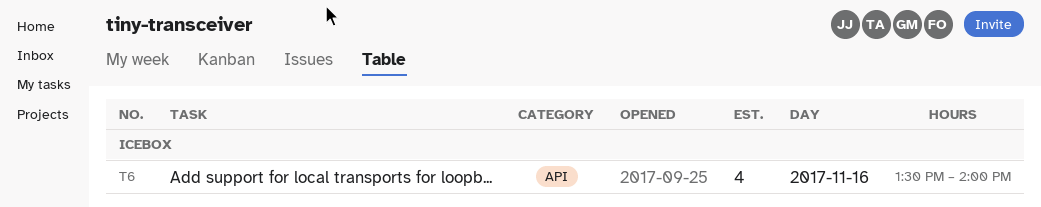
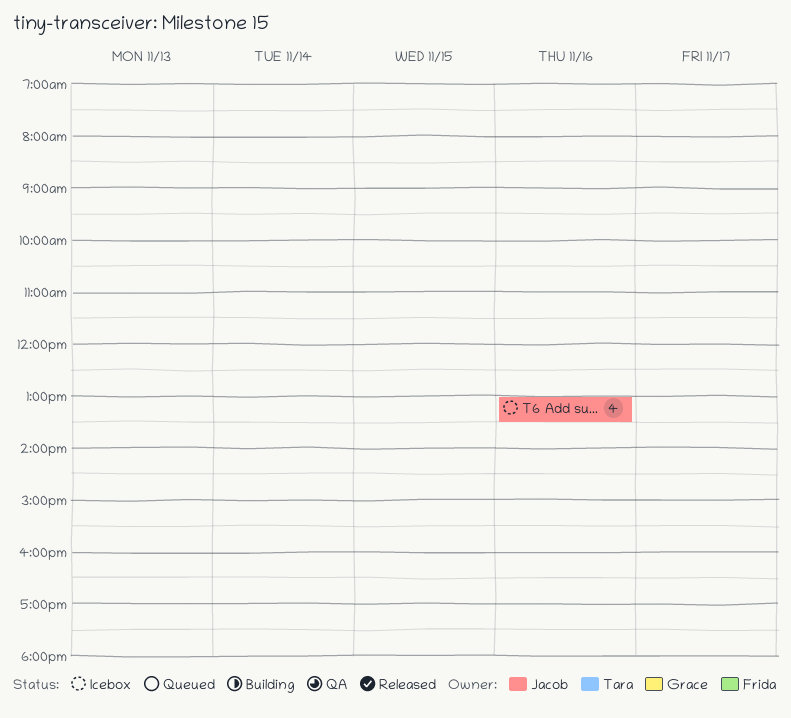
T6, begins: 13:30 -> 13:00
T6, ends: 14:00 -> 13:30

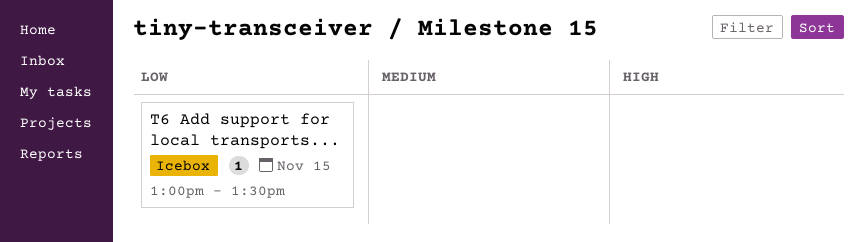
T6, estimate: 4 -> 1
T6, day: Nov 16 -> Nov 15

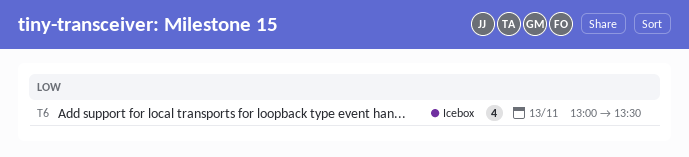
T6, estimate: 1 -> 4
T6, day: Nov 15 -> Nov 13

